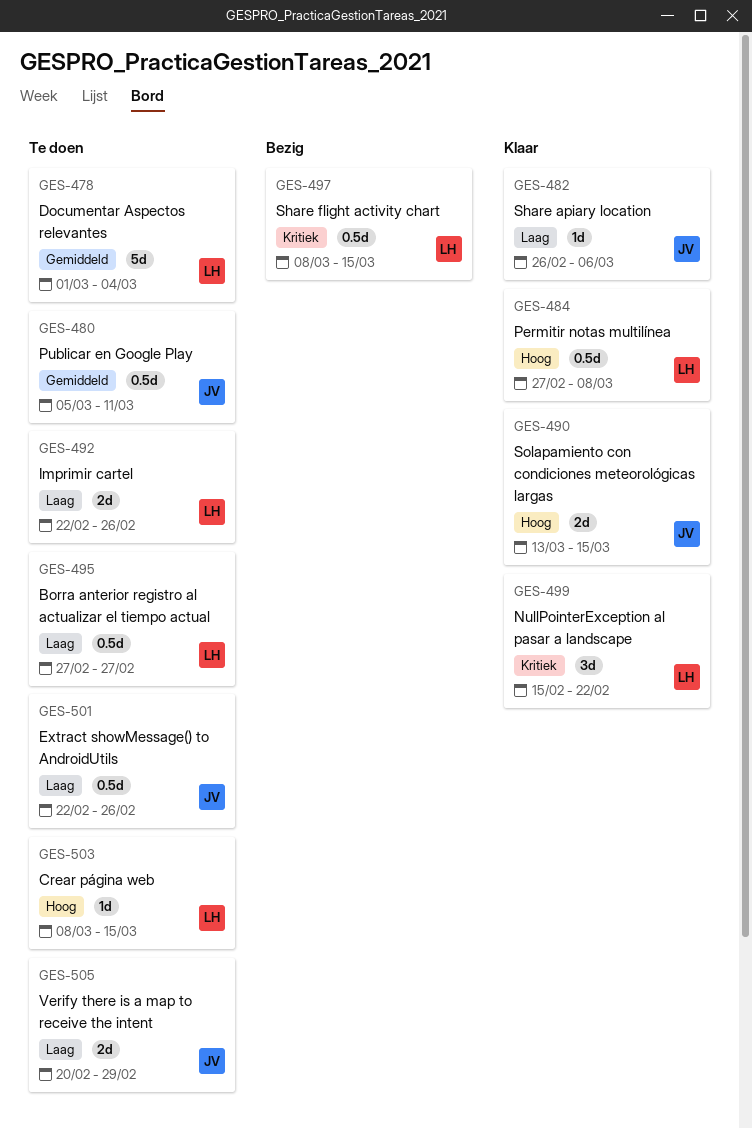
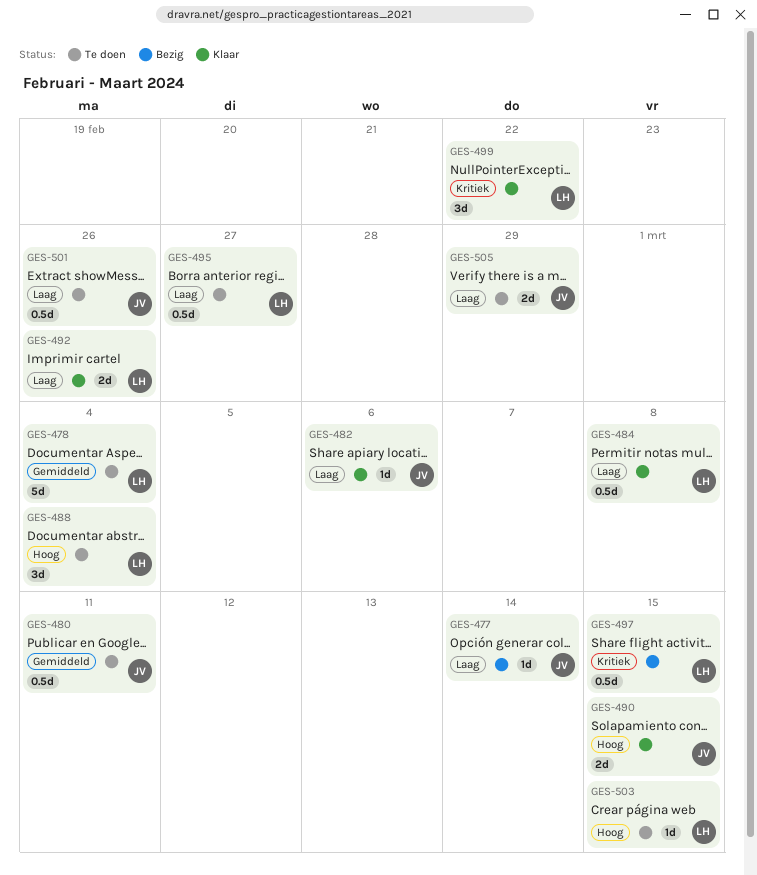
GES-477: none -> present
GES-484, priority: Hoog -> Laag
GES-488: none -> present
GES-492, status: Te doen -> Klaar

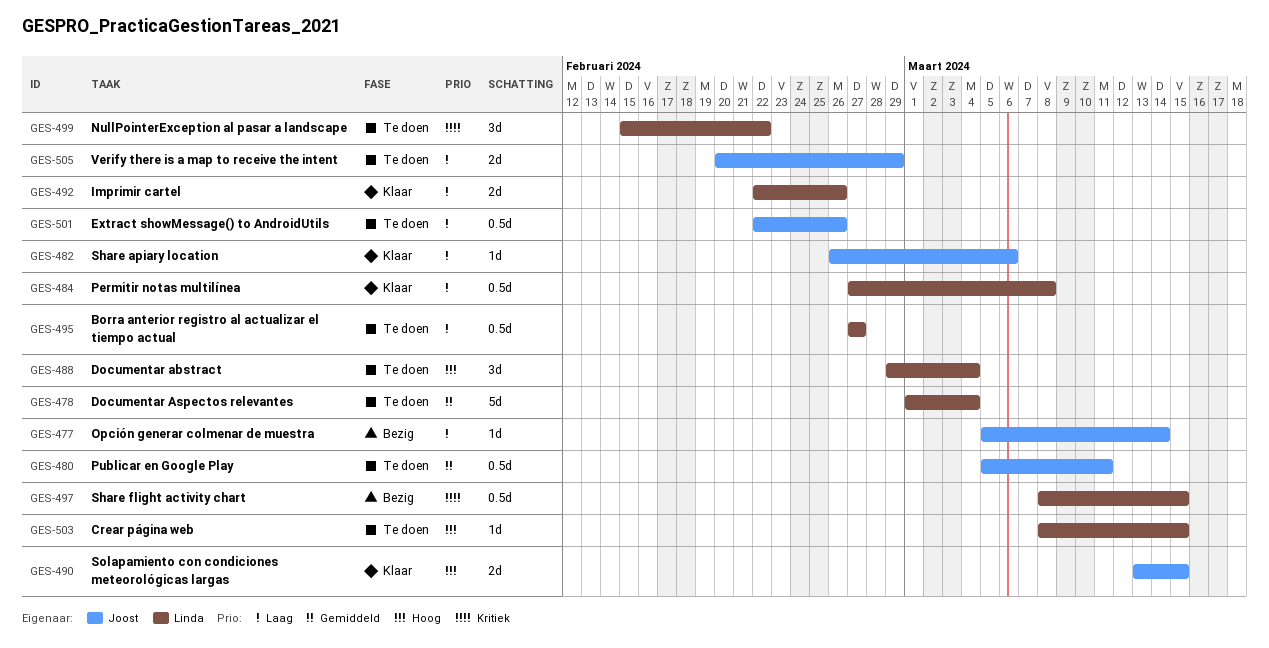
GES-499, status: Klaar -> Te doen

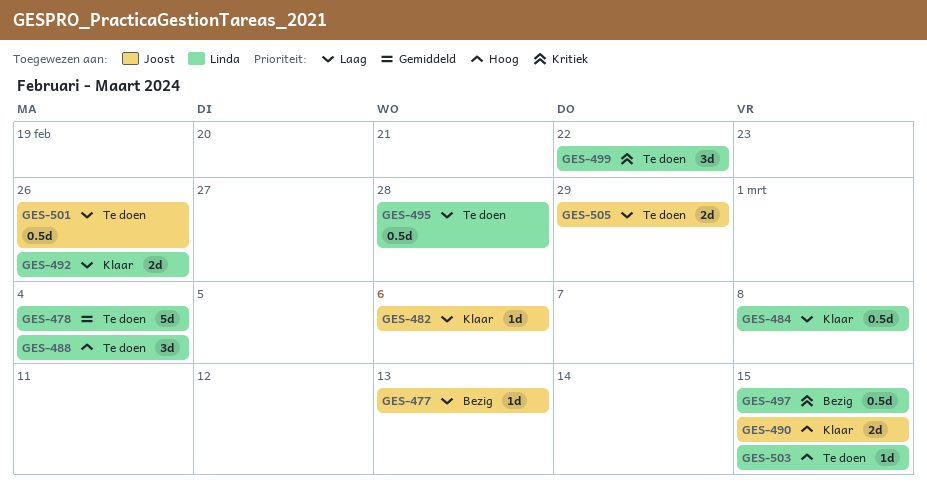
GES-477, due: Mar 14 -> Mar 13
GES-480: present -> none
GES-495, due: Feb 27 -> Feb 28

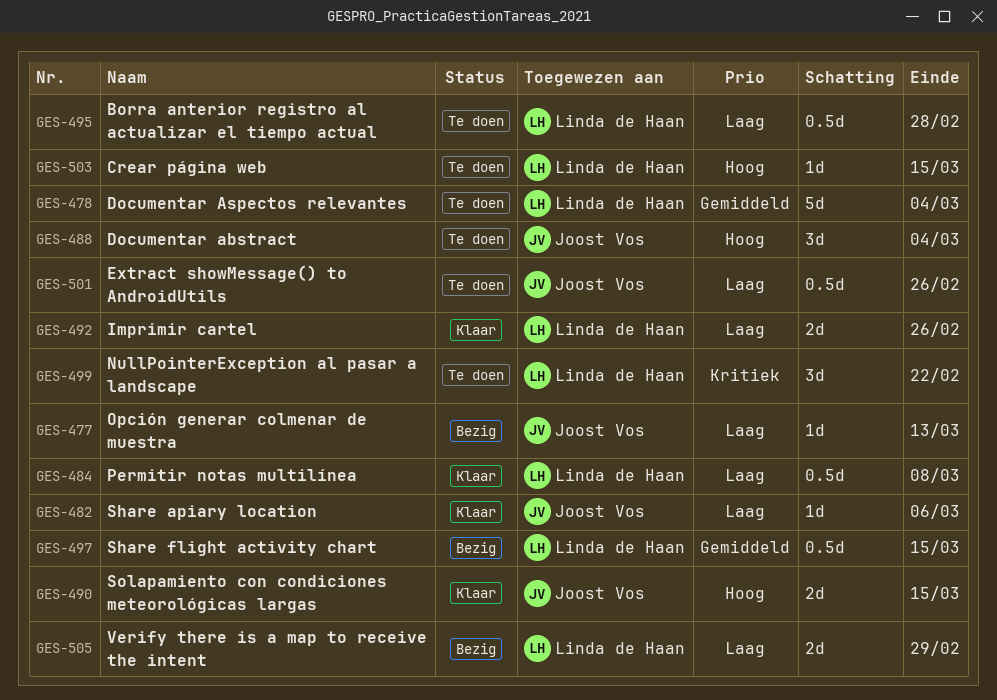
GES-488, owner: Linda de Haan -> Joost Vos
GES-497, priority: Kritiek -> Gemiddeld
GES-505, status: Te doen -> Bezig
GES-505, owner: Joost Vos -> Linda de Haan

